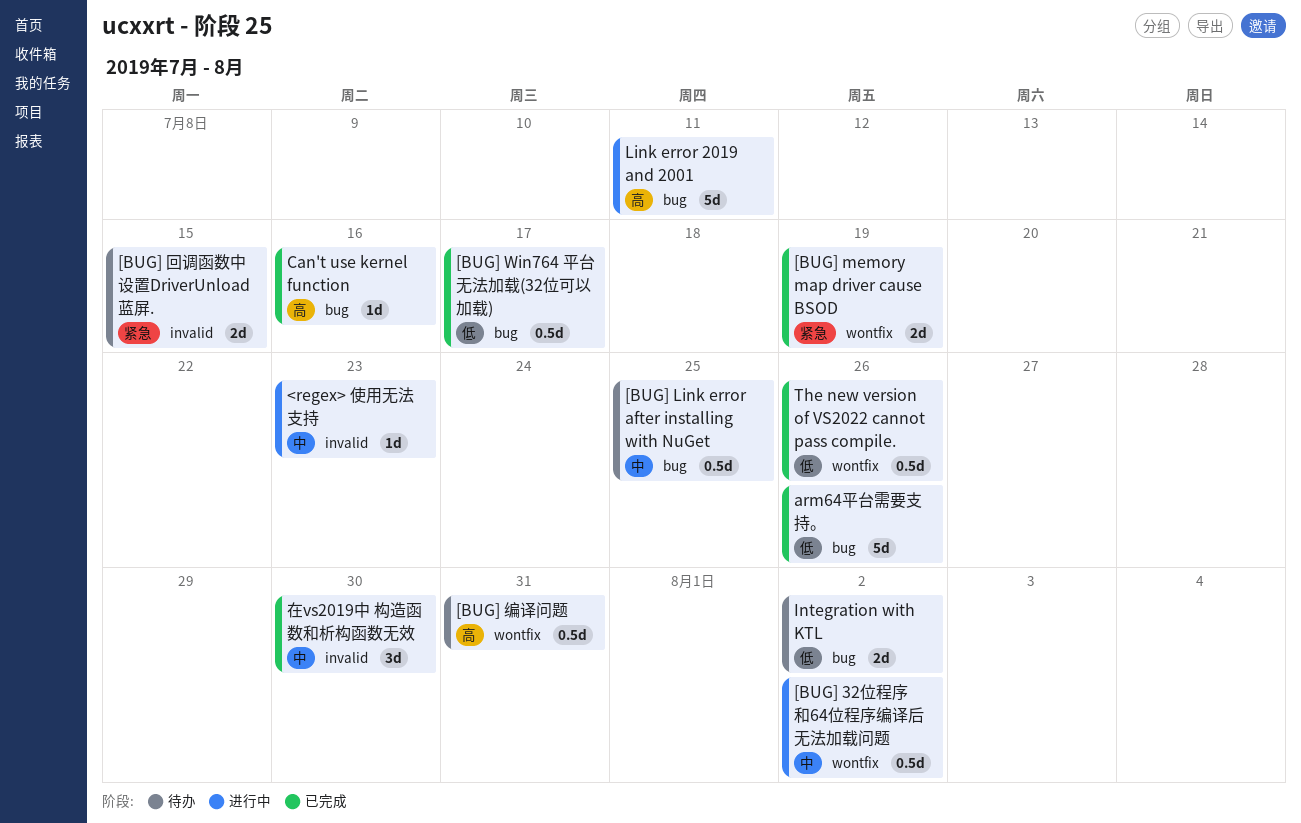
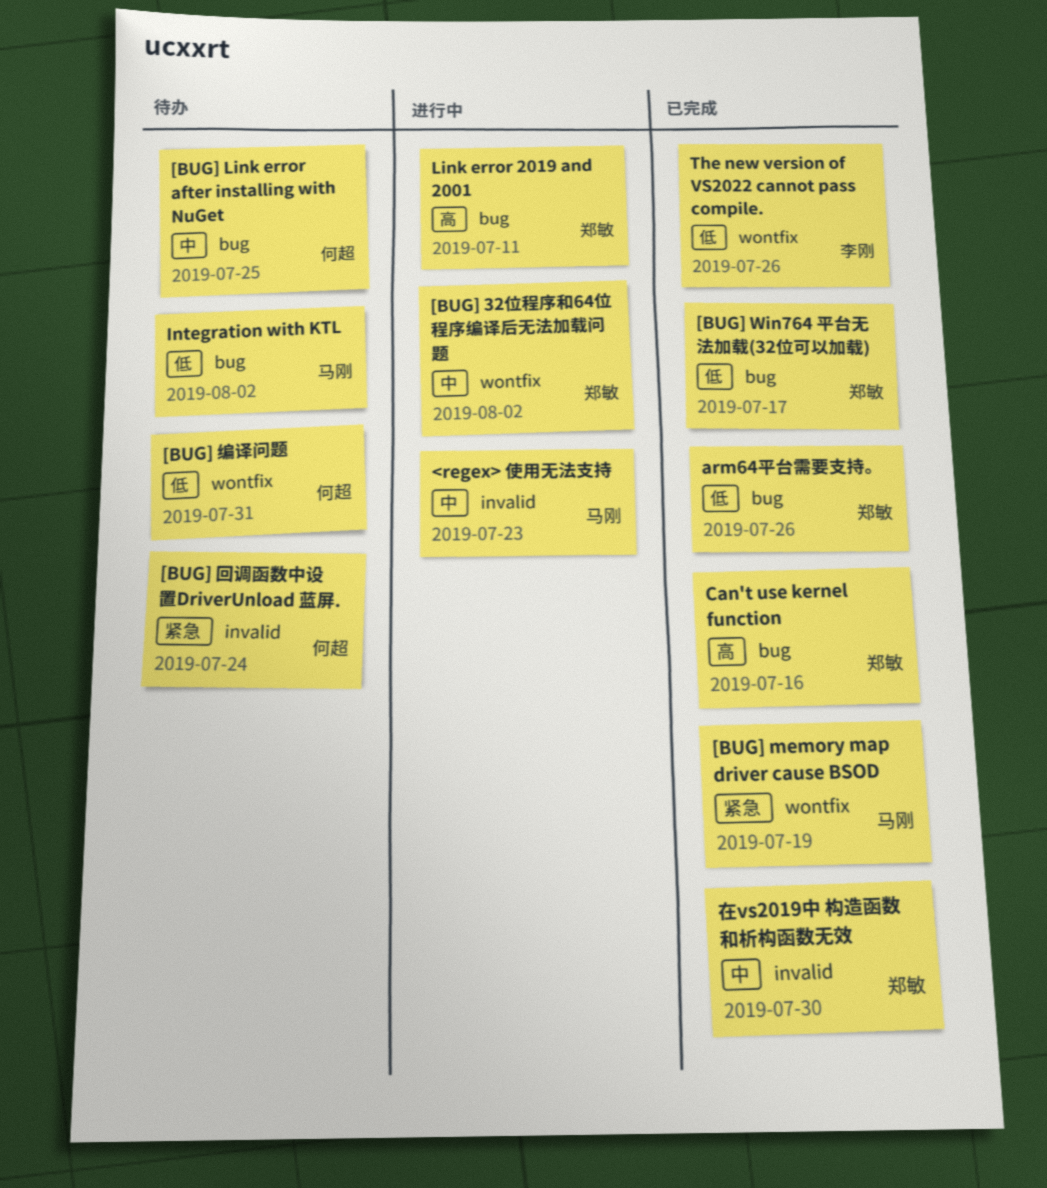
[BUG] 回调函数中设置DriverUnload 蓝屏., due: Jul 15 -> Jul 24
[BUG] 编译问题, priority: 高 -> 低

